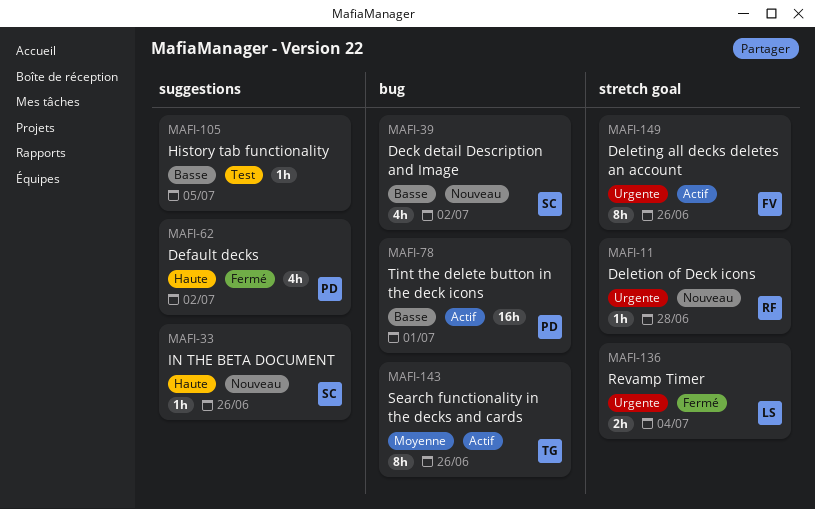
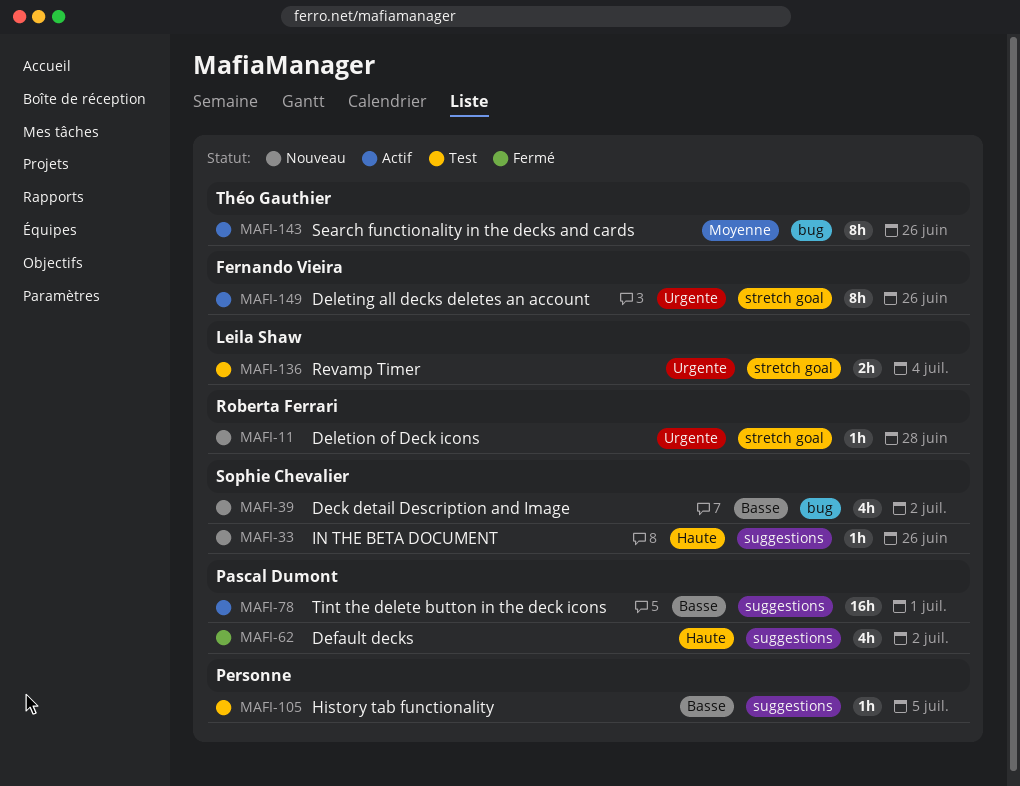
MAFI-78, label: bug -> suggestions
MAFI-136, status: Fermé -> Test

